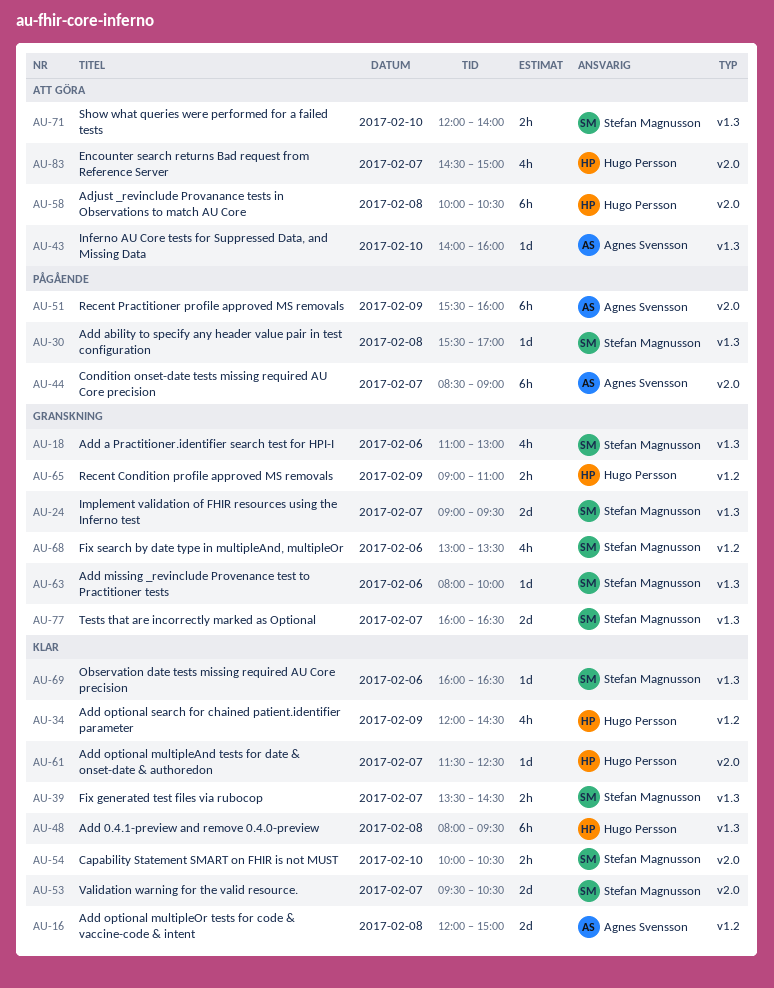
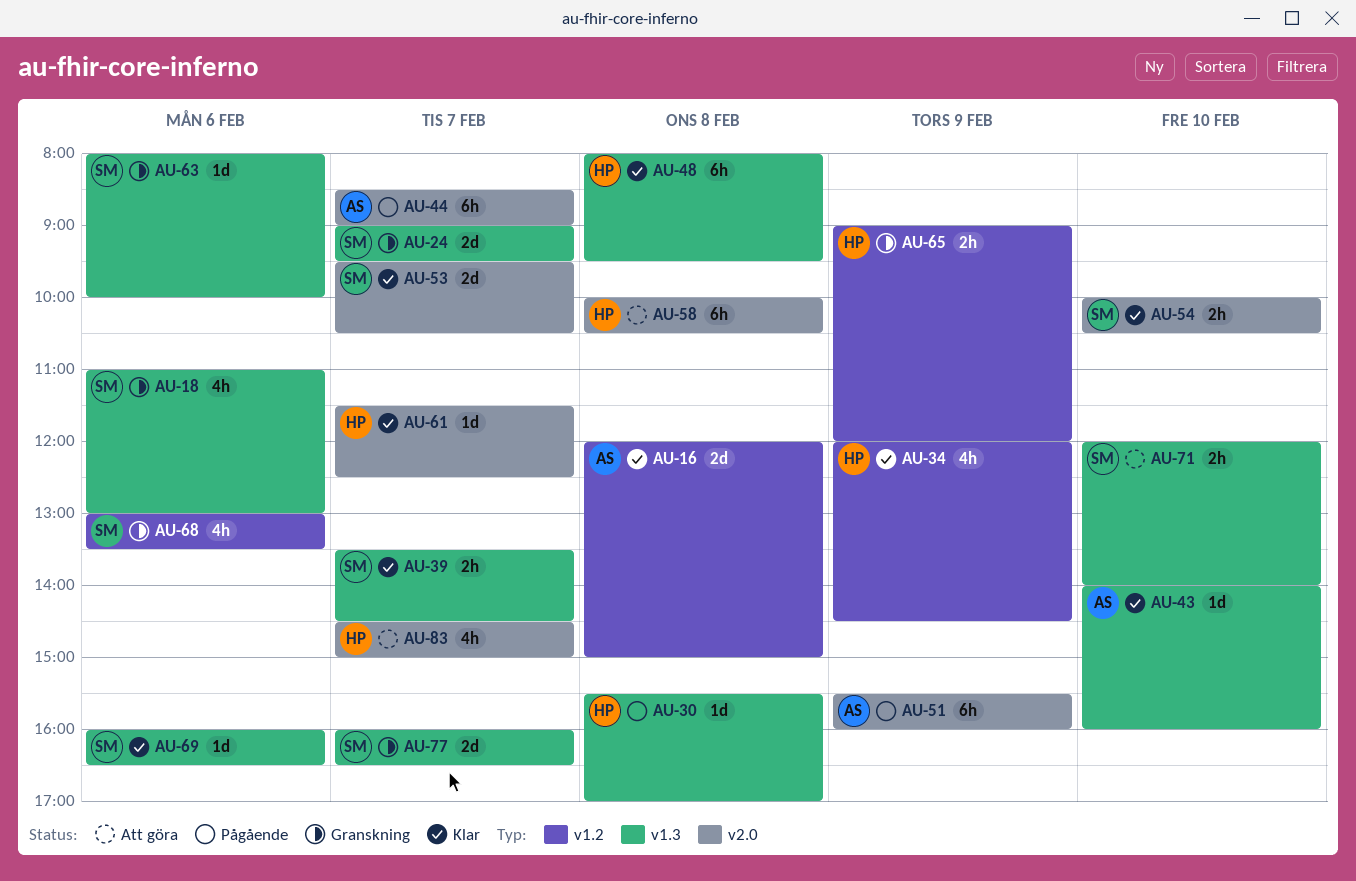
AU-30, owner: Stefan Magnusson -> Hugo Persson
AU-43, status: Att göra -> Klar
AU-65, ends: 11:00 -> 12:00

